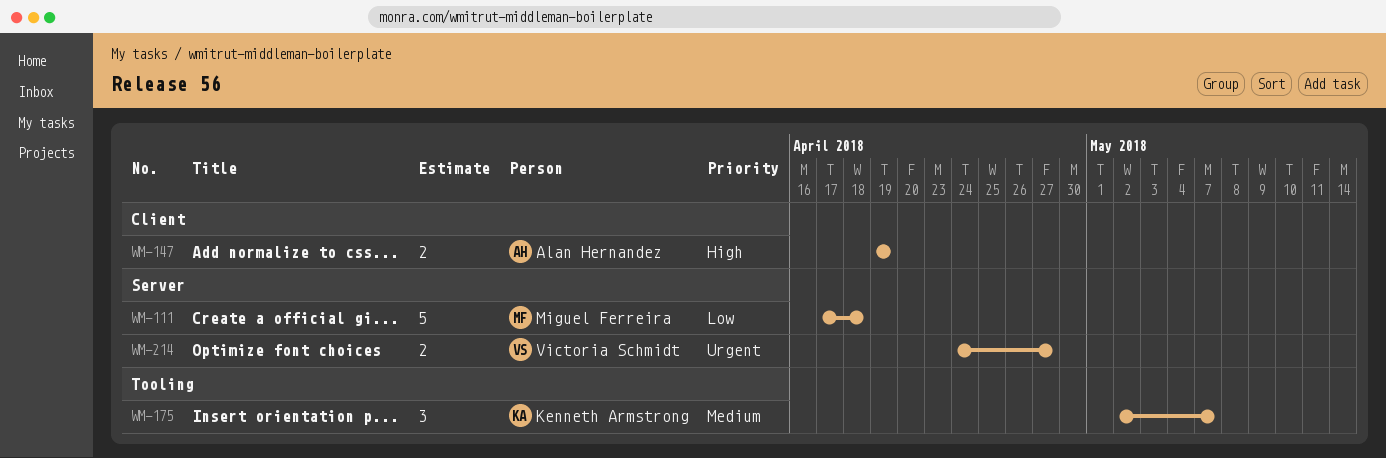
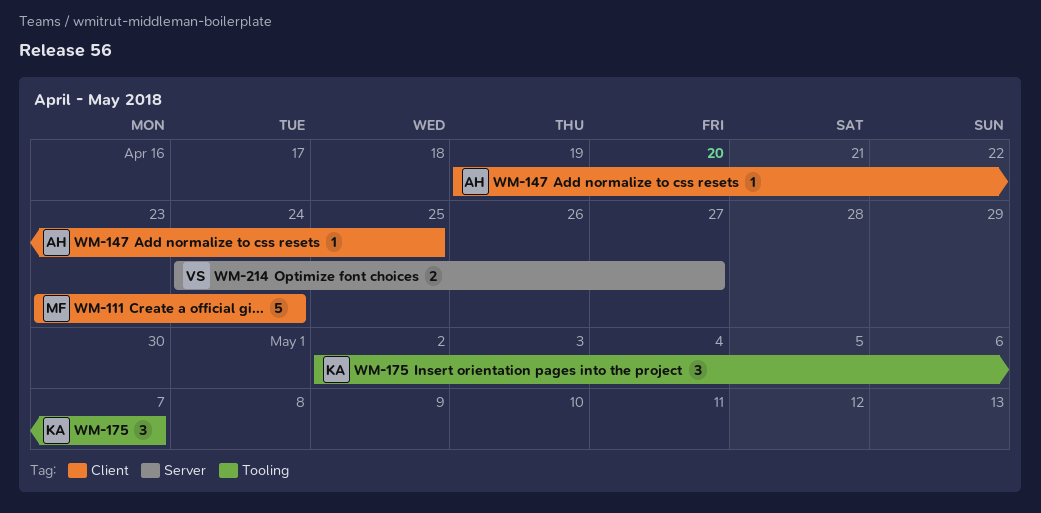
WM-111, label: Server -> Client
WM-111, start: Apr 17 -> Apr 23
WM-111, due: Apr 18 -> Apr 24
WM-147, estimate: 2 -> 1
WM-147, due: Apr 19 -> Apr 25

